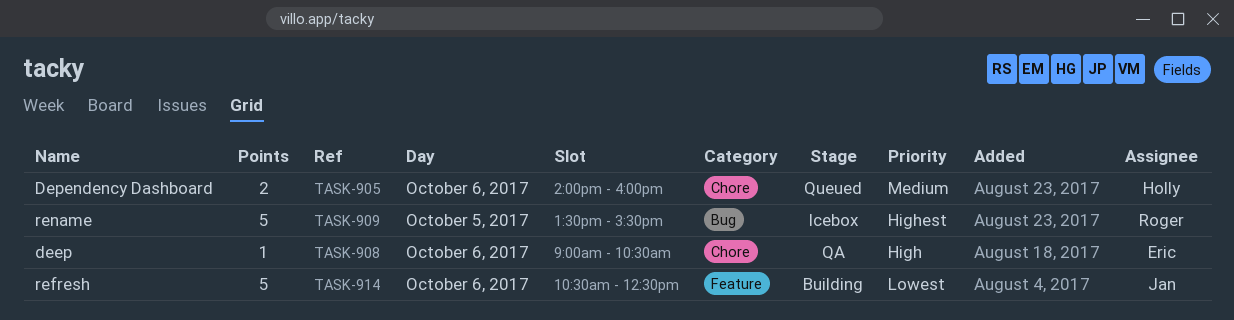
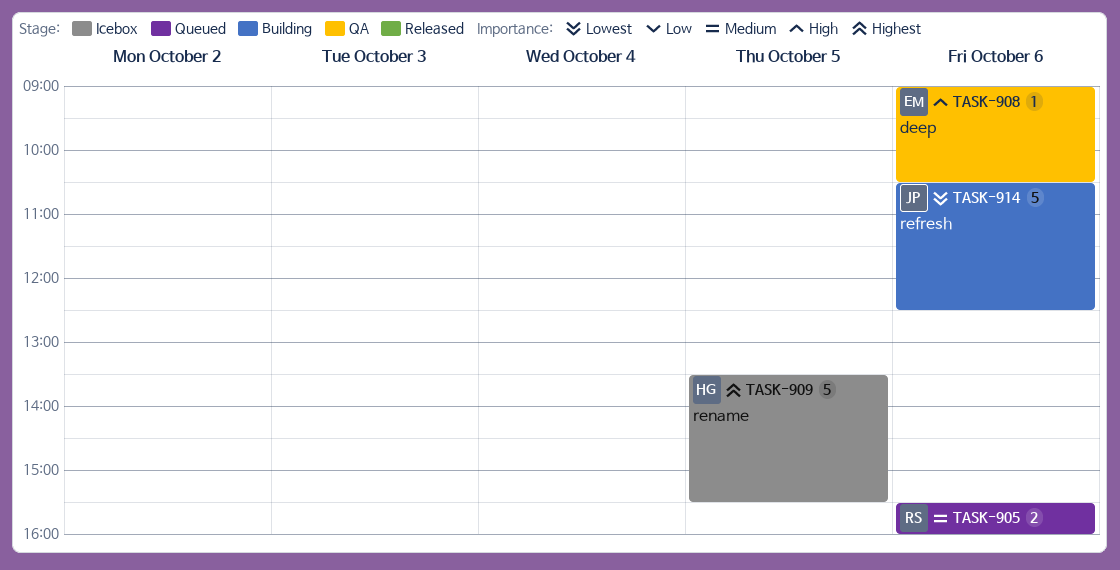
TASK-905, owner: Holly -> Roger
TASK-905, begins: 14:00 -> 15:30
TASK-909, owner: Roger -> Holly

